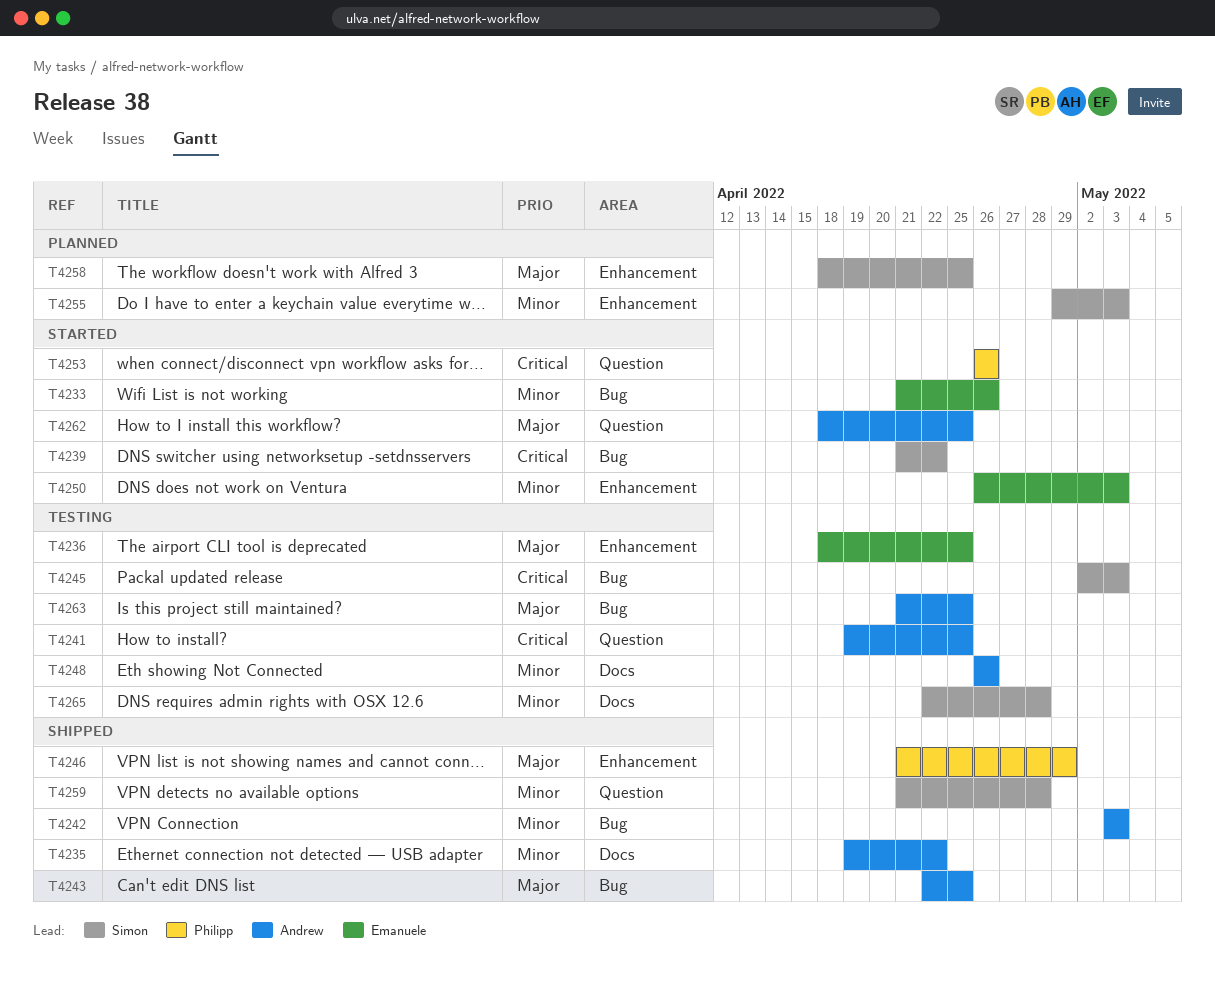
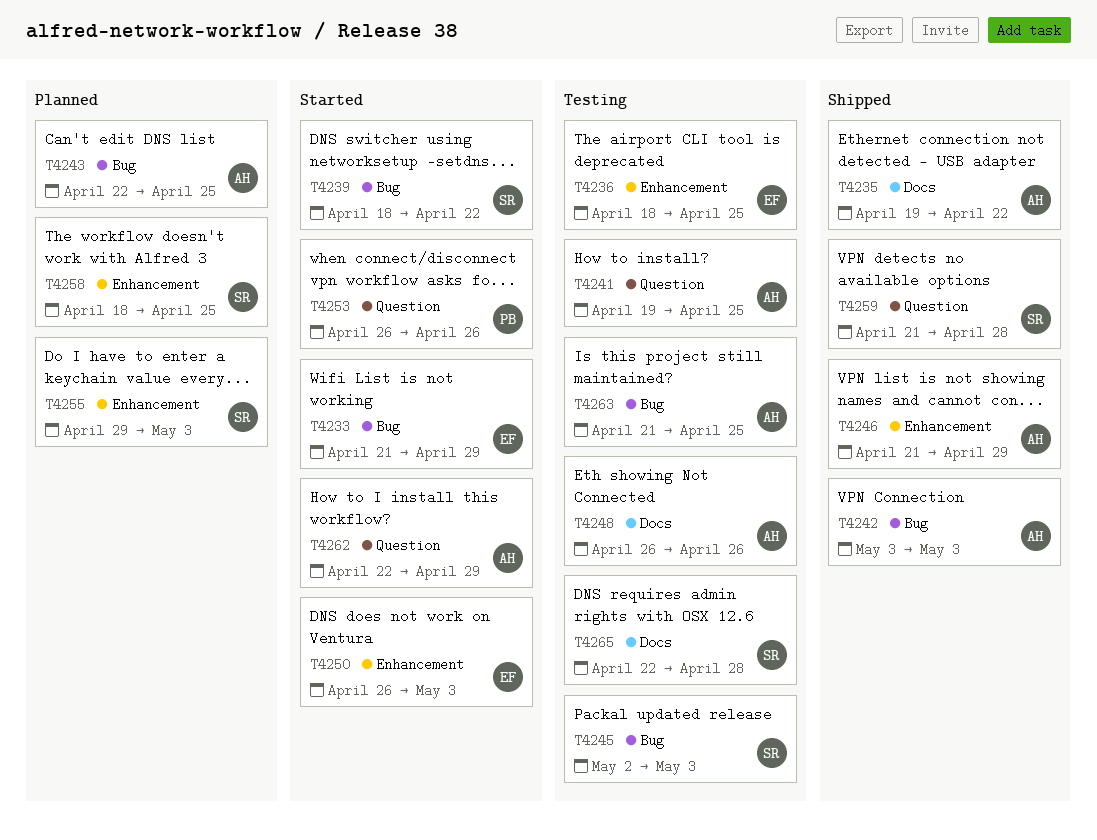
T4233, due: Apr 26 -> Apr 29
T4239, start: Apr 21 -> Apr 18
T4243, status: Shipped -> Planned
T4246, owner: Philipp -> Andrew
T4262, start: Apr 18 -> Apr 22
T4262, due: Apr 25 -> Apr 29

